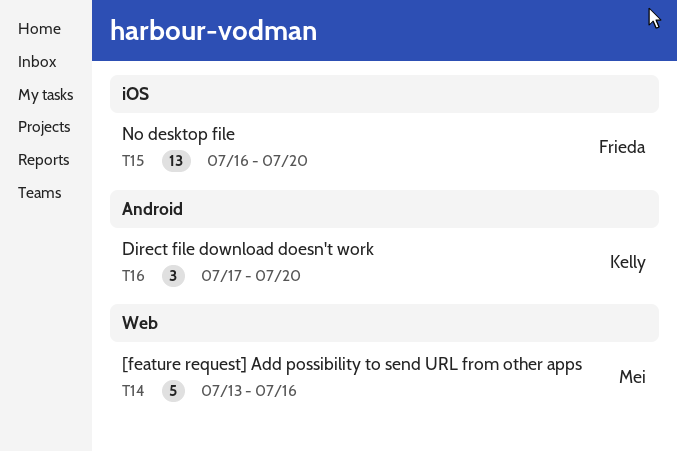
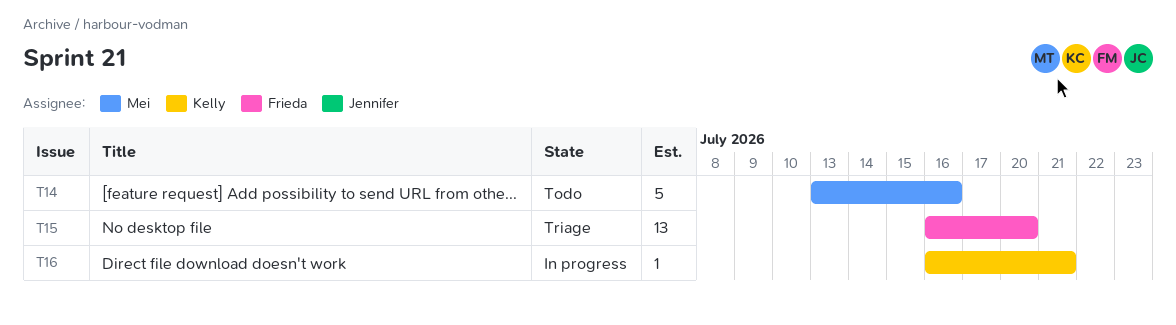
T16, estimate: 3 -> 1
T16, start: Jul 17 -> Jul 16
T16, due: Jul 20 -> Jul 21

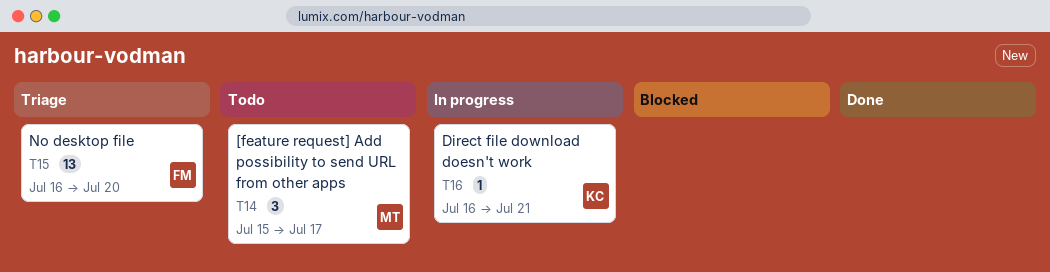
T14, estimate: 5 -> 3
T14, start: Jul 13 -> Jul 15
T14, due: Jul 16 -> Jul 17

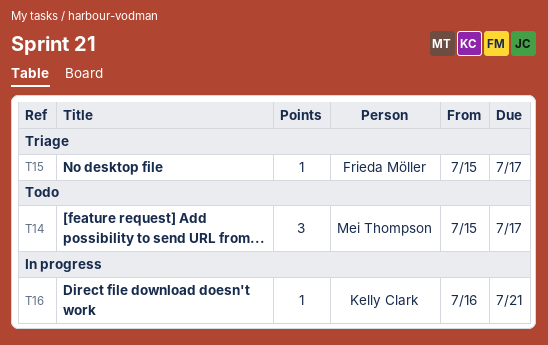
T15, estimate: 13 -> 1
T15, start: Jul 16 -> Jul 15
T15, due: Jul 20 -> Jul 17

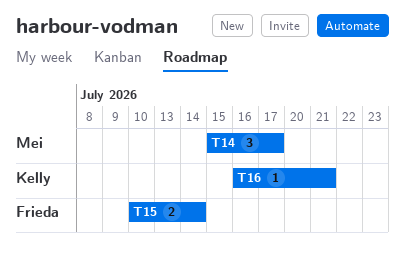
T15, estimate: 1 -> 2
T15, start: Jul 15 -> Jul 10
T15, due: Jul 17 -> Jul 14

